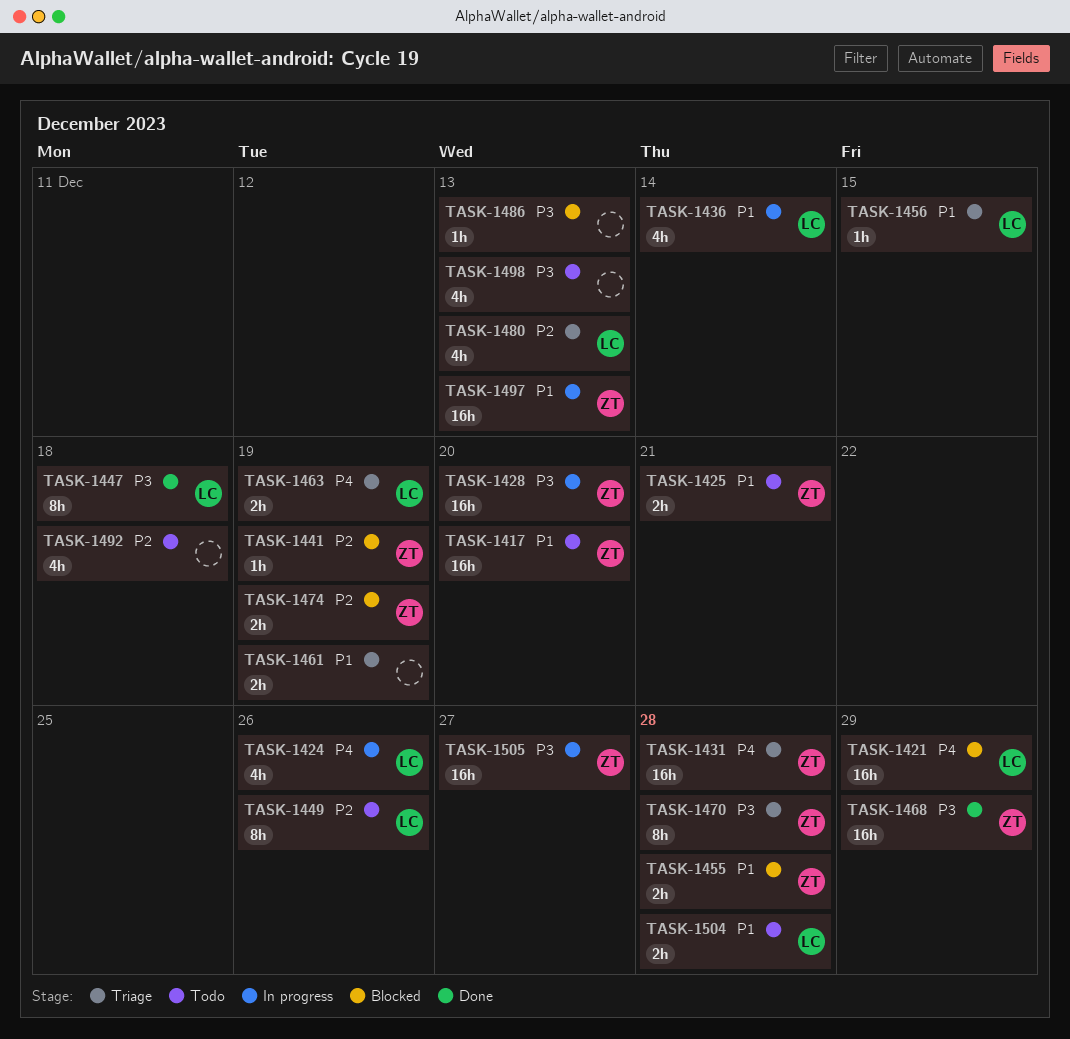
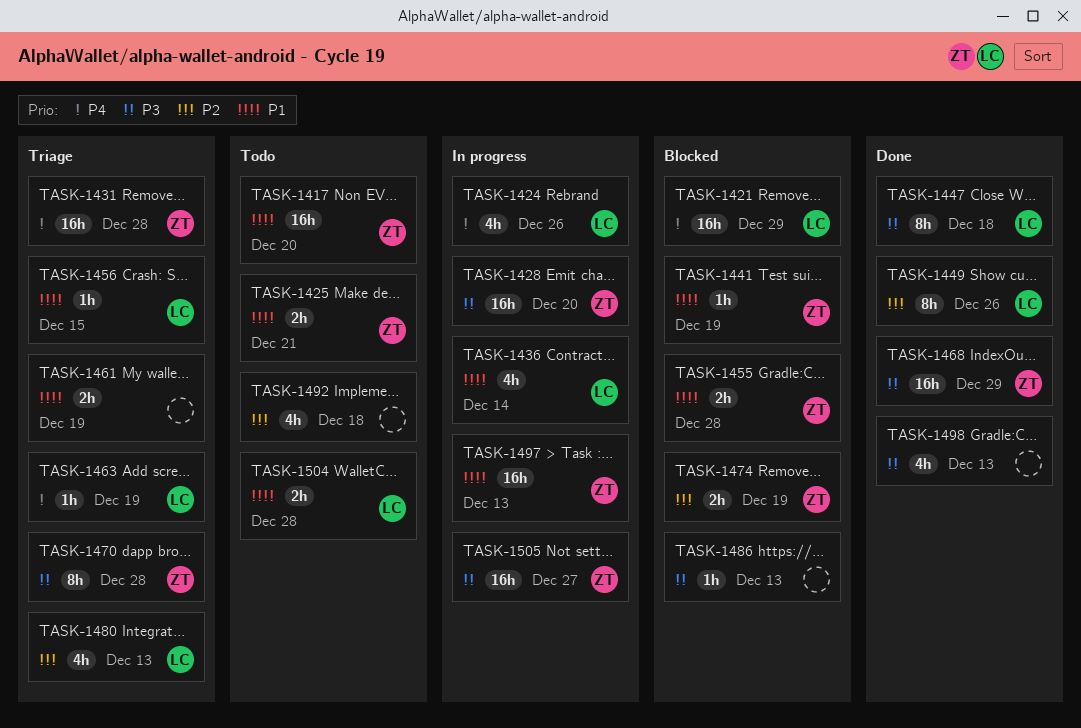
TASK-1441, priority: P2 -> P1
TASK-1449, status: Todo -> Done
TASK-1463, estimate: 2h -> 1h
TASK-1498, status: Todo -> Done

